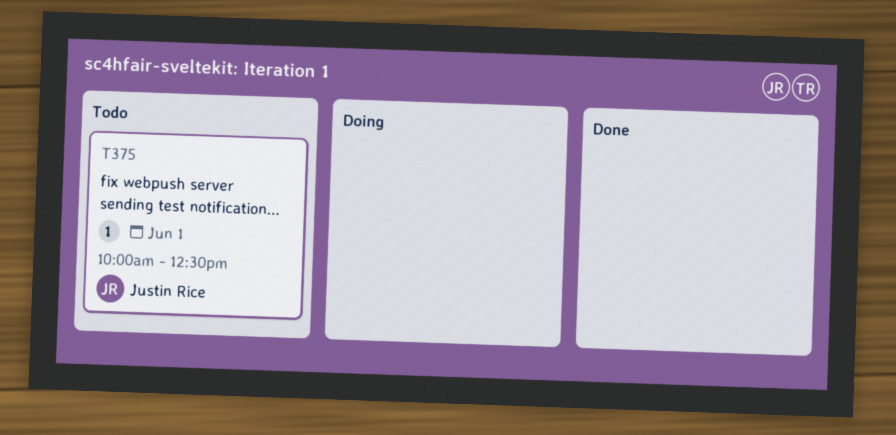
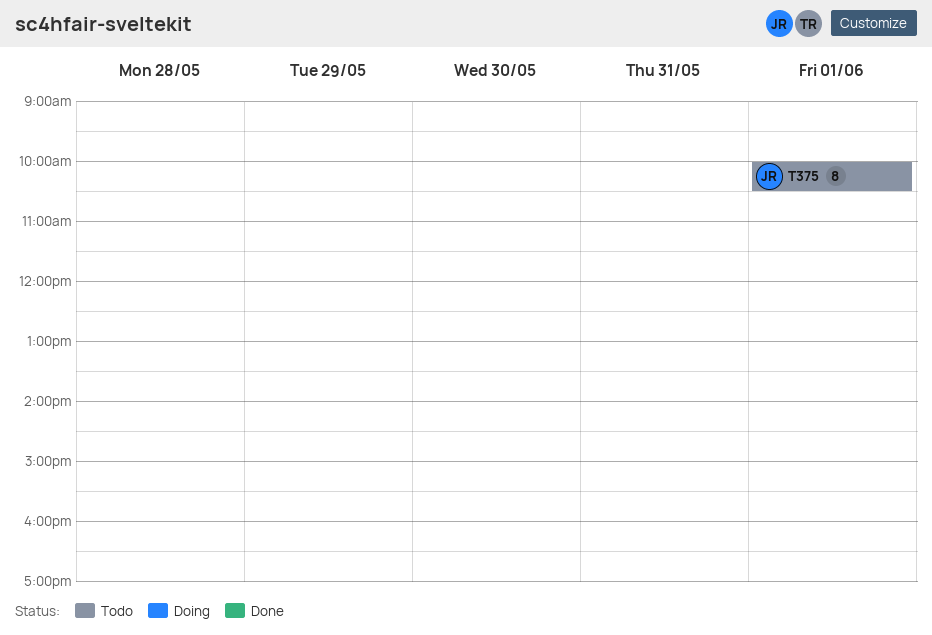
T375, estimate: 1 -> 8
T375, ends: 12:30 -> 10:30

